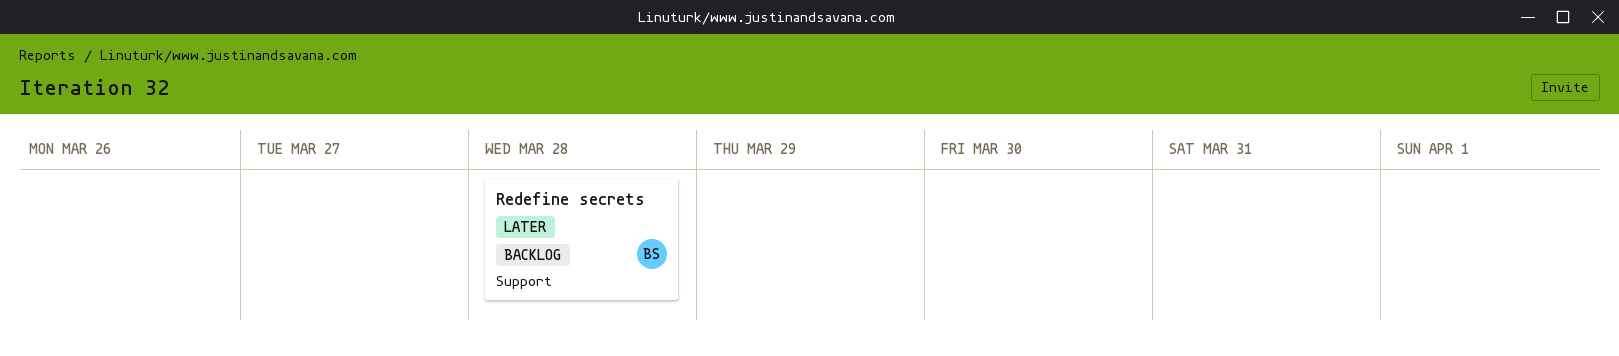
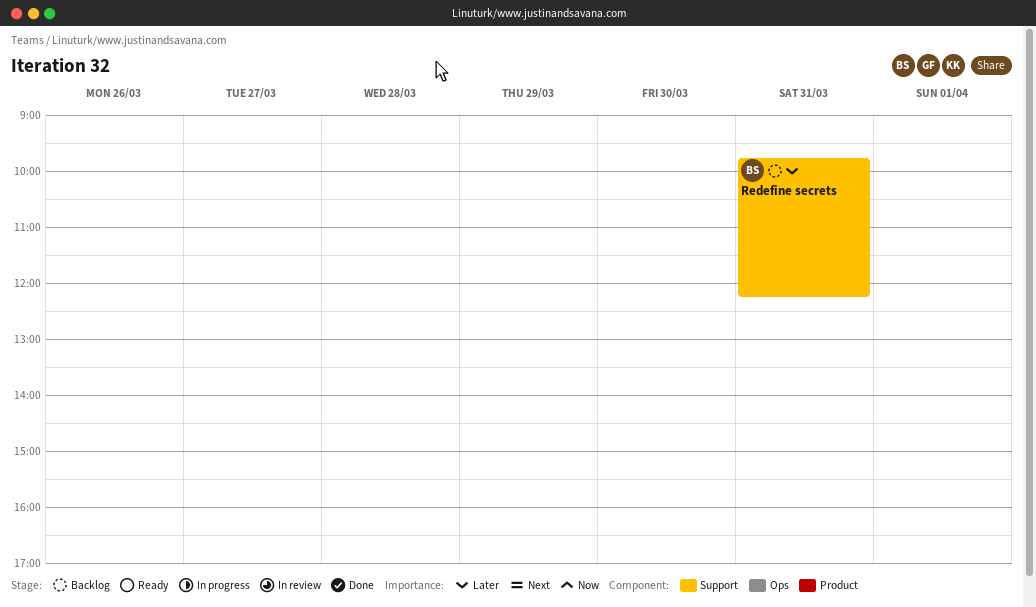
Redefine secrets, day: Mar 28 -> Mar 31

